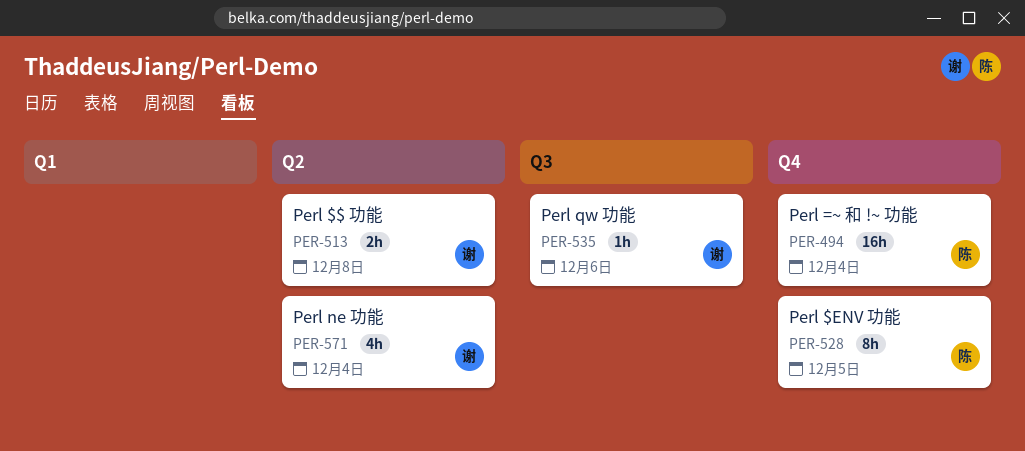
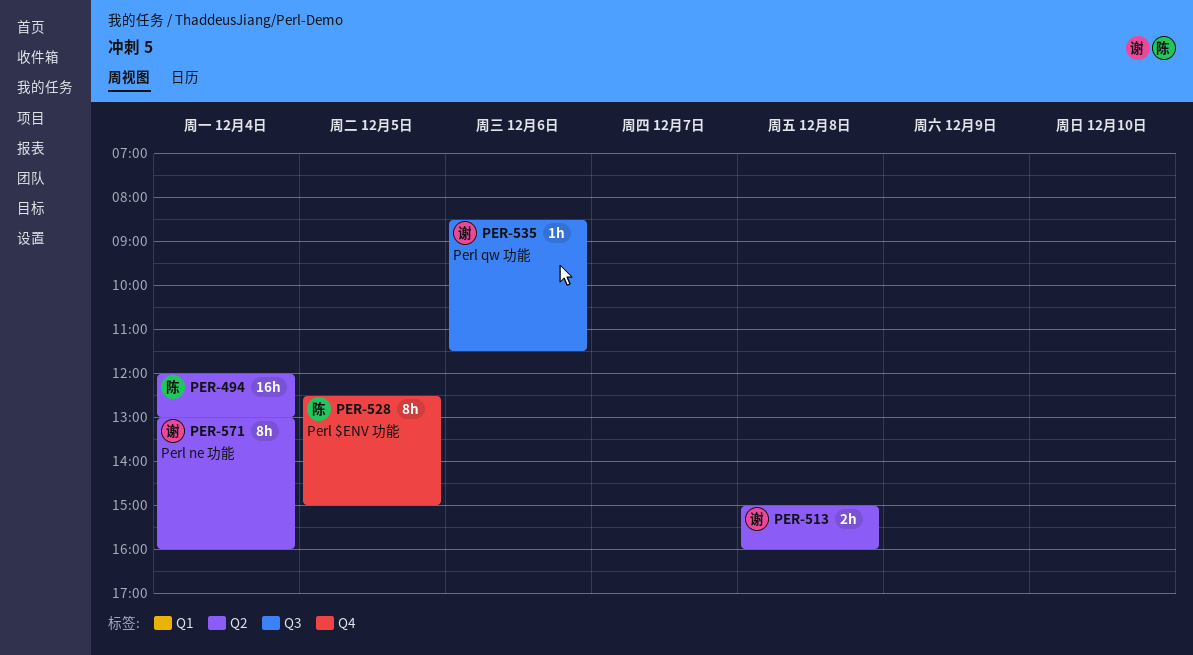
PER-494, label: Q4 -> Q2
PER-571, estimate: 4h -> 8h

